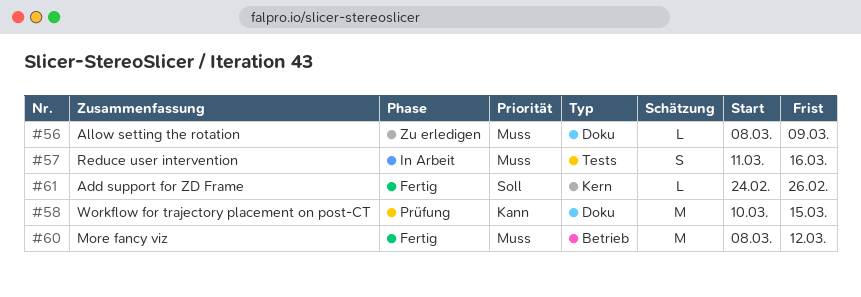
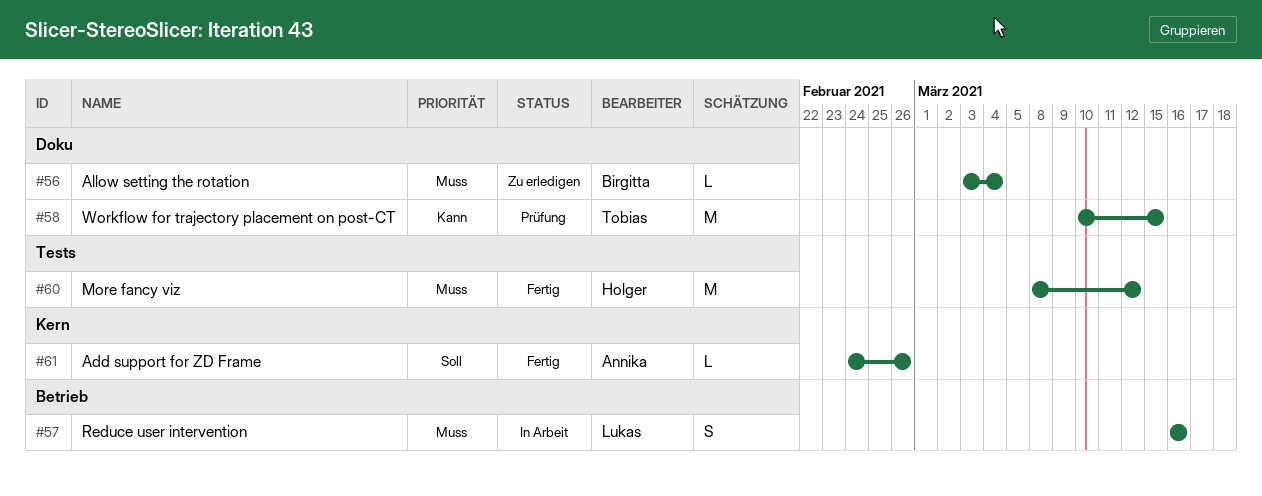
#56, start: Mar 8 -> Mar 3
#56, due: Mar 9 -> Mar 4
#57, label: Tests -> Betrieb
#57, start: Mar 11 -> Mar 16
#60, label: Betrieb -> Tests

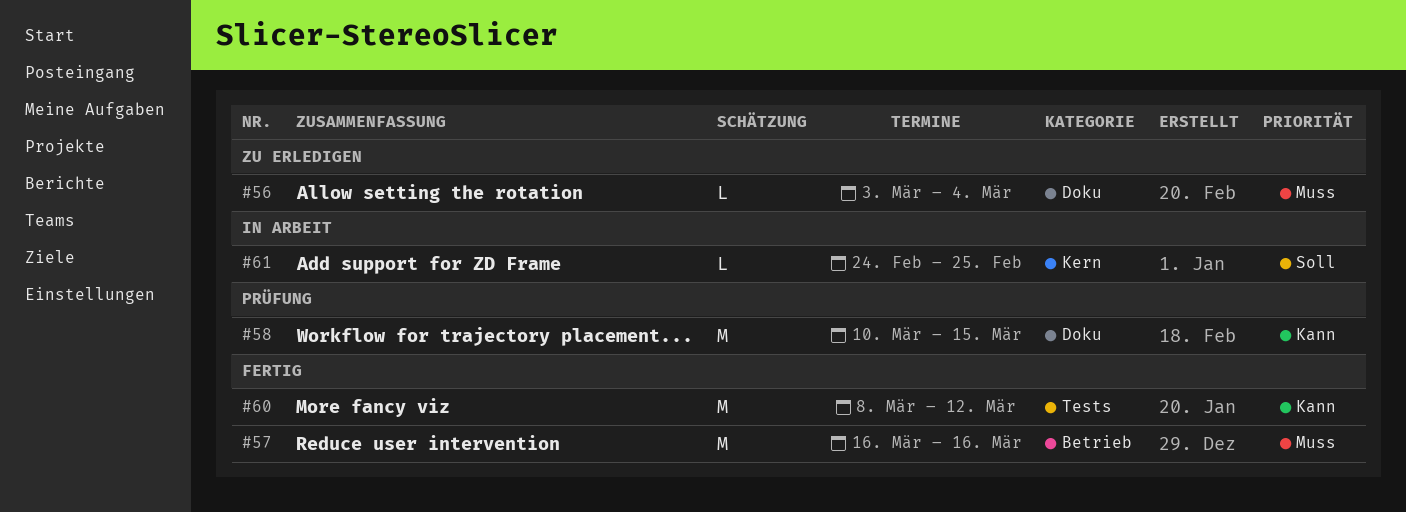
#57, status: In Arbeit -> Fertig
#57, estimate: S -> M
#60, priority: Muss -> Kann
#61, status: Fertig -> In Arbeit
#61, due: Feb 26 -> Feb 25

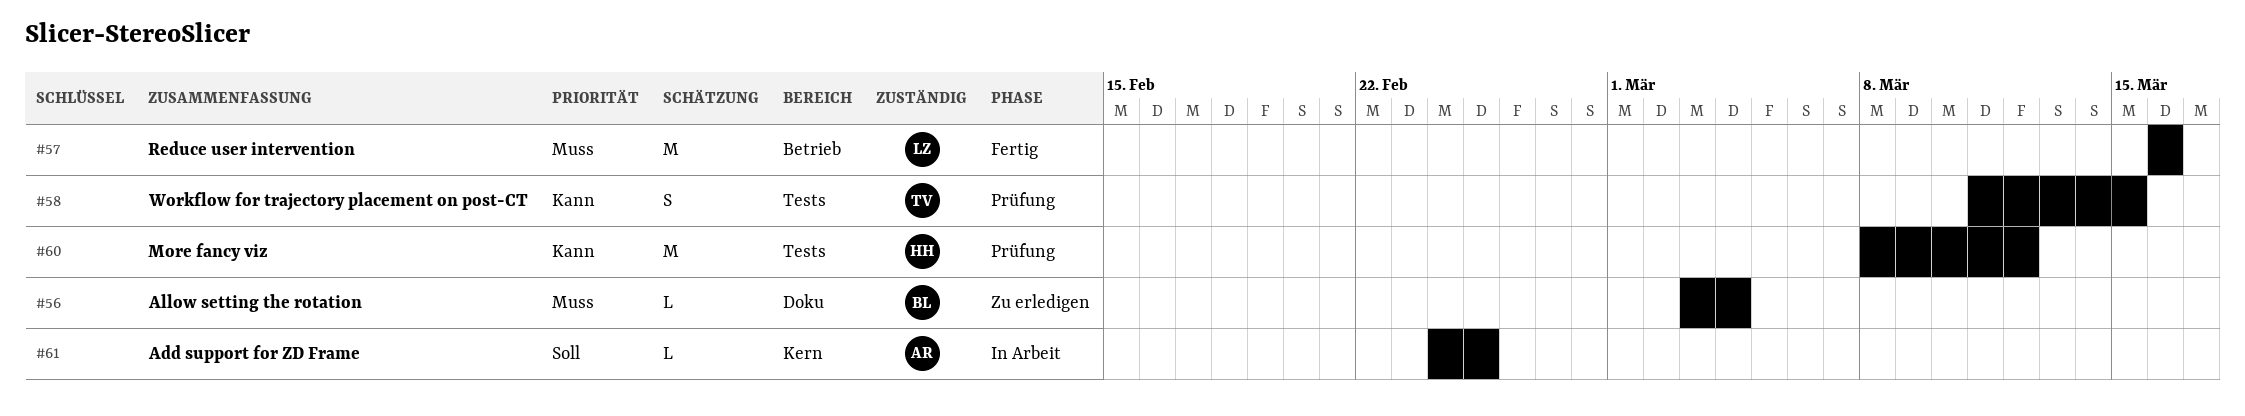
#58, label: Doku -> Tests
#58, estimate: M -> S
#58, start: Mar 10 -> Mar 11
#60, status: Fertig -> Prüfung

